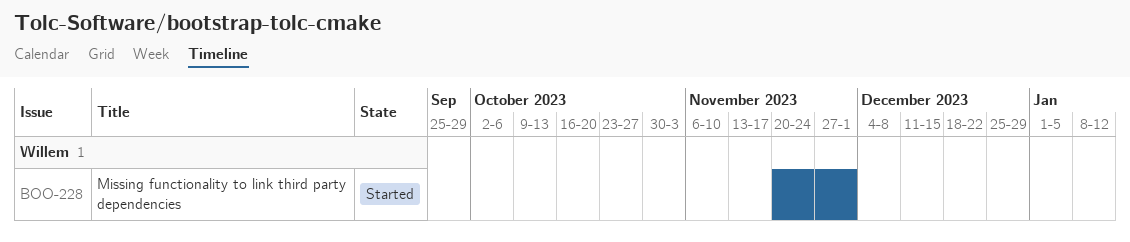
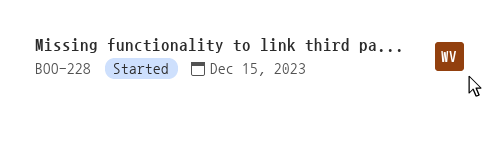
BOO-228, due: Dec 1 -> Dec 15

